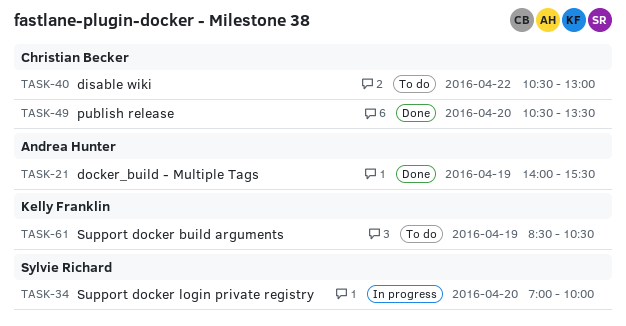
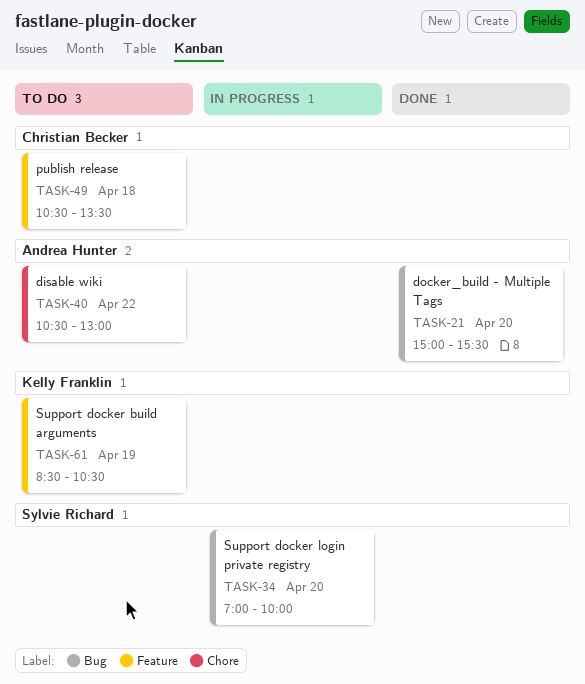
TASK-21, day: Apr 19 -> Apr 20
TASK-21, begins: 14:00 -> 15:00
TASK-40, owner: Christian Becker -> Andrea Hunter
TASK-49, status: Done -> To do
TASK-49, day: Apr 20 -> Apr 18

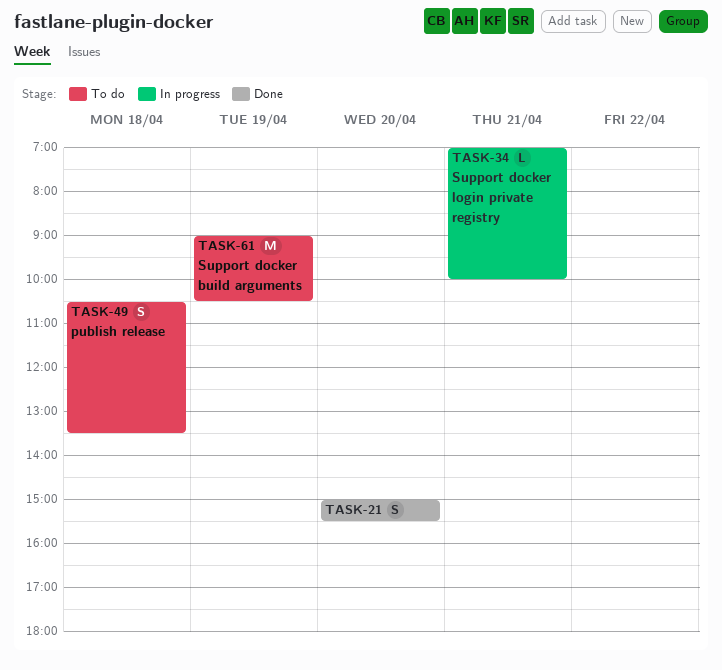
TASK-34, day: Apr 20 -> Apr 21
TASK-40: present -> none
TASK-61, begins: 08:30 -> 09:00

